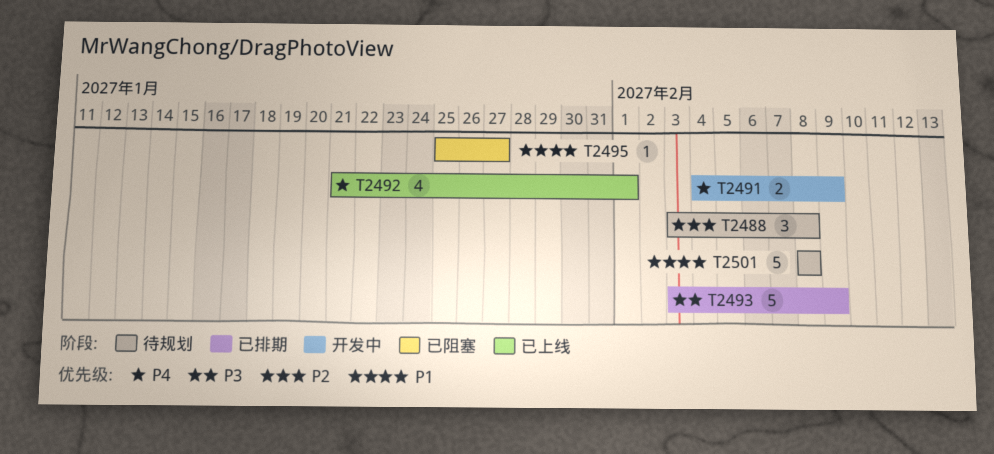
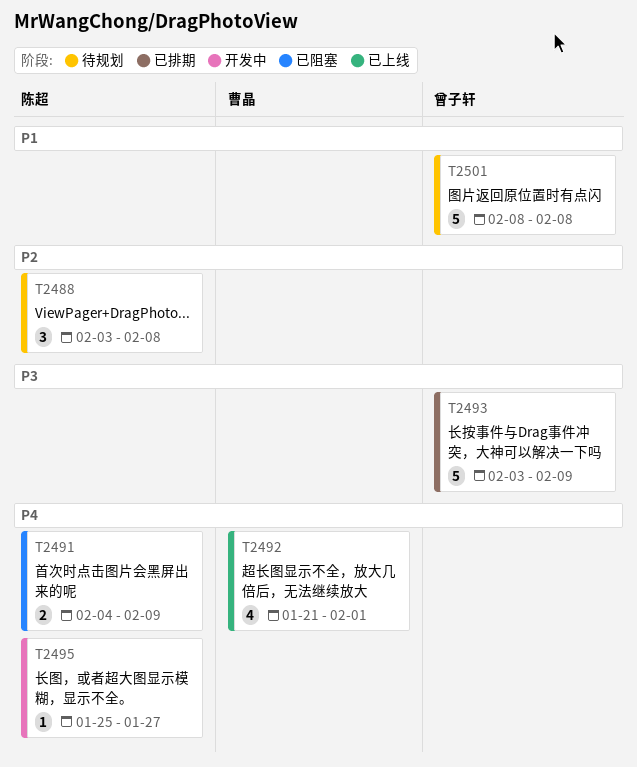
T2491, status: 开发中 -> 已阻塞
T2495, status: 已阻塞 -> 开发中
T2495, priority: P1 -> P4

